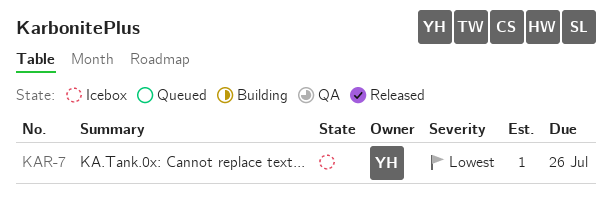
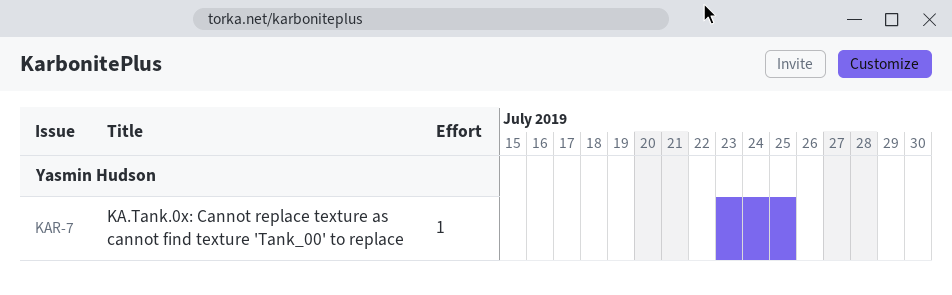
KAR-7, due: Jul 26 -> Jul 25

